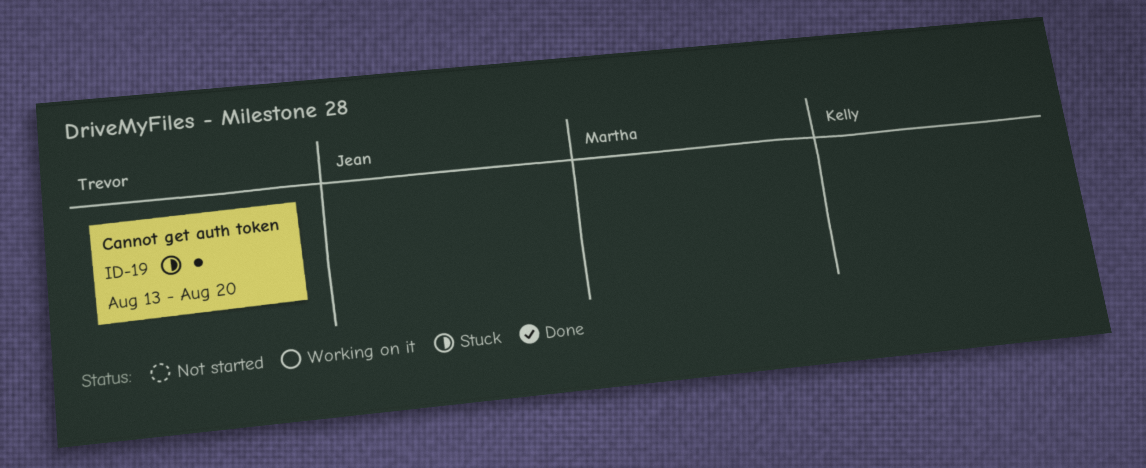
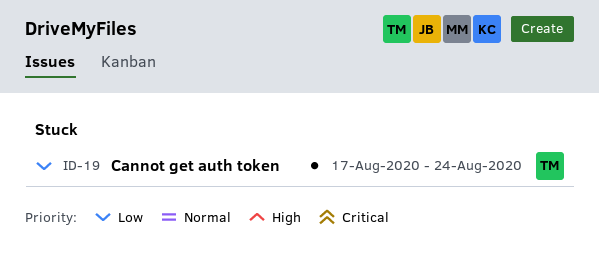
ID-19, start: Aug 13 -> Aug 17
ID-19, due: Aug 20 -> Aug 24

